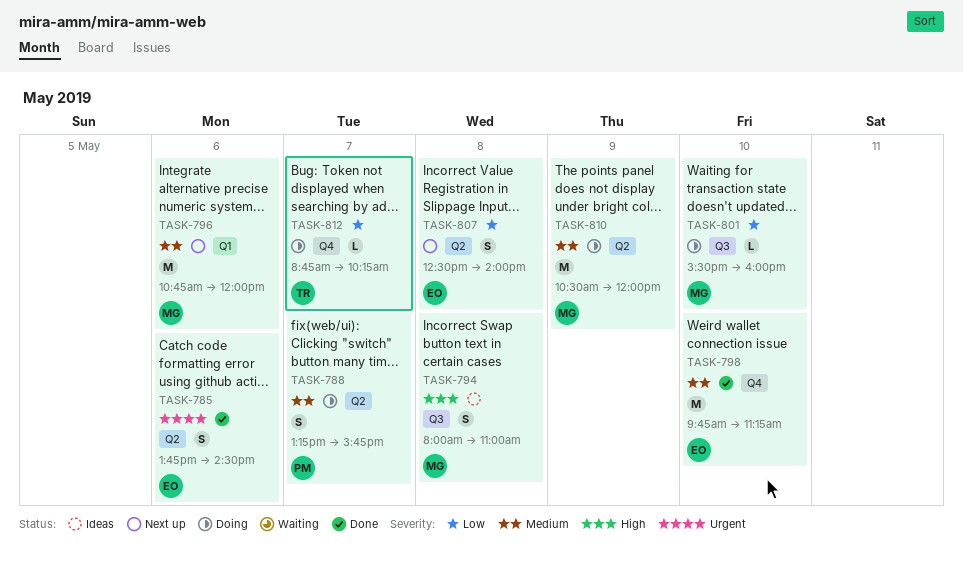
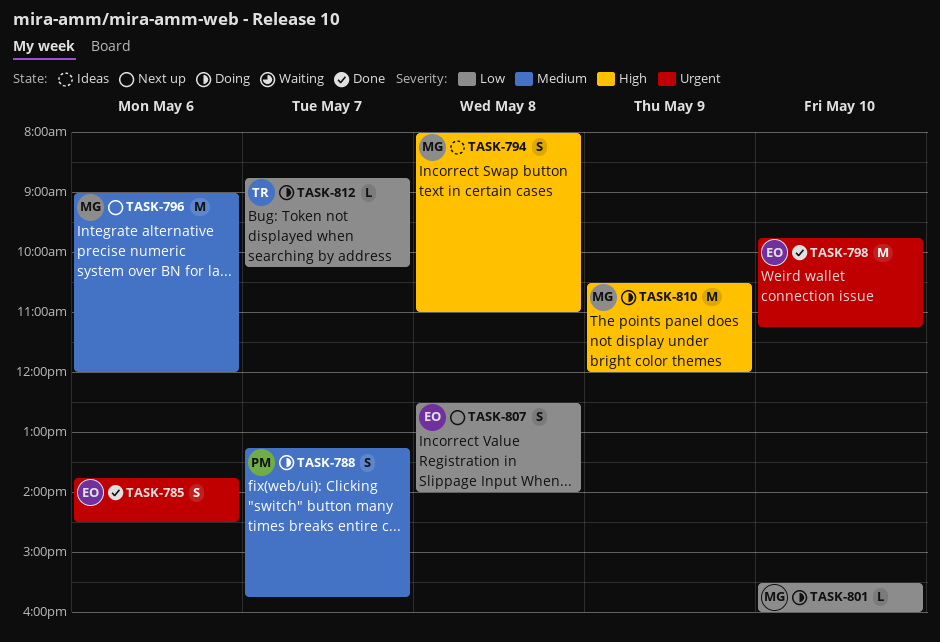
TASK-796, begins: 10:45 -> 09:00
TASK-798, priority: Medium -> Urgent
TASK-810, priority: Medium -> High

